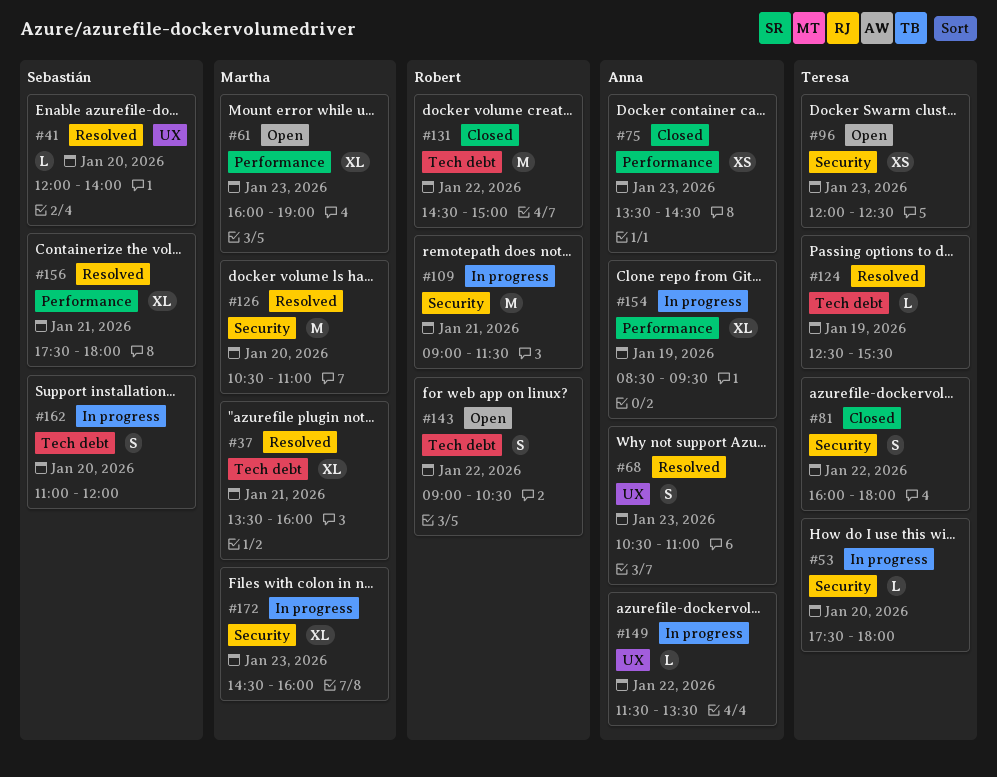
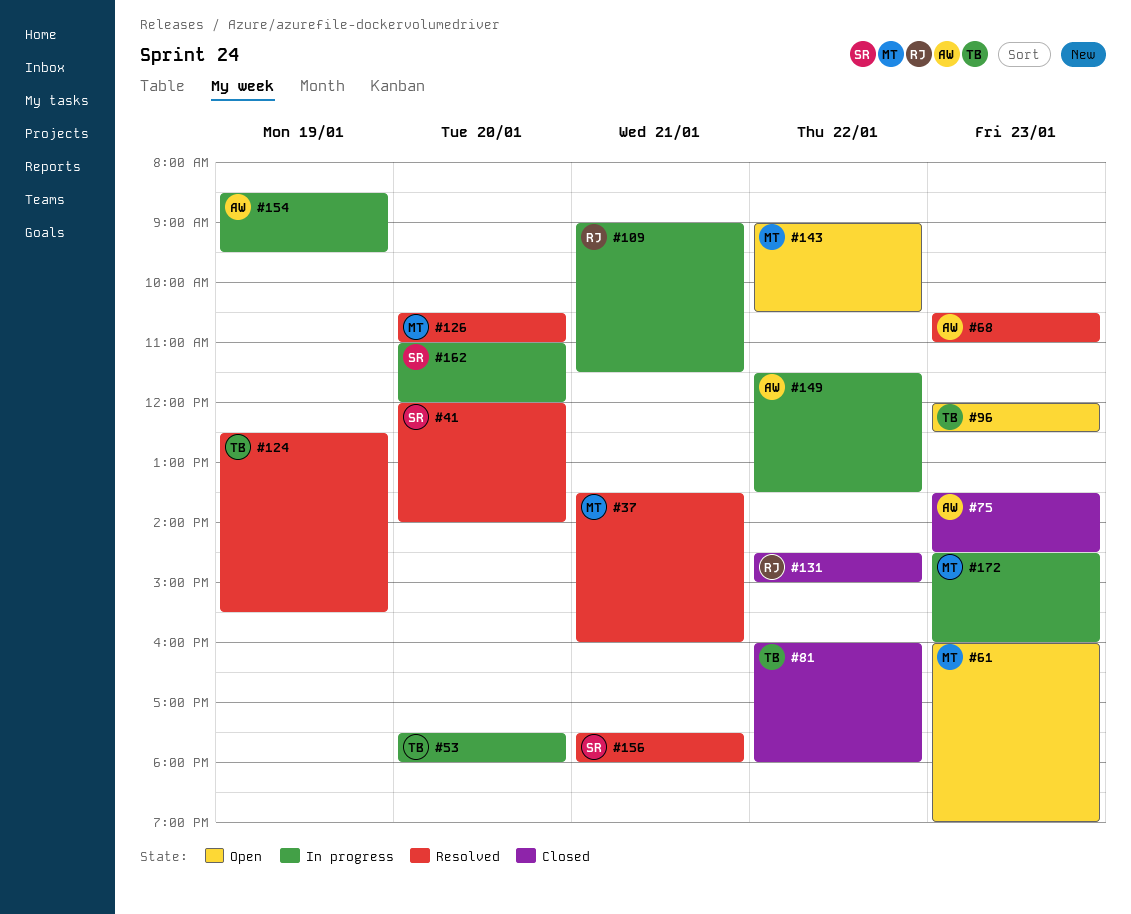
#143, owner: Robert -> Martha

